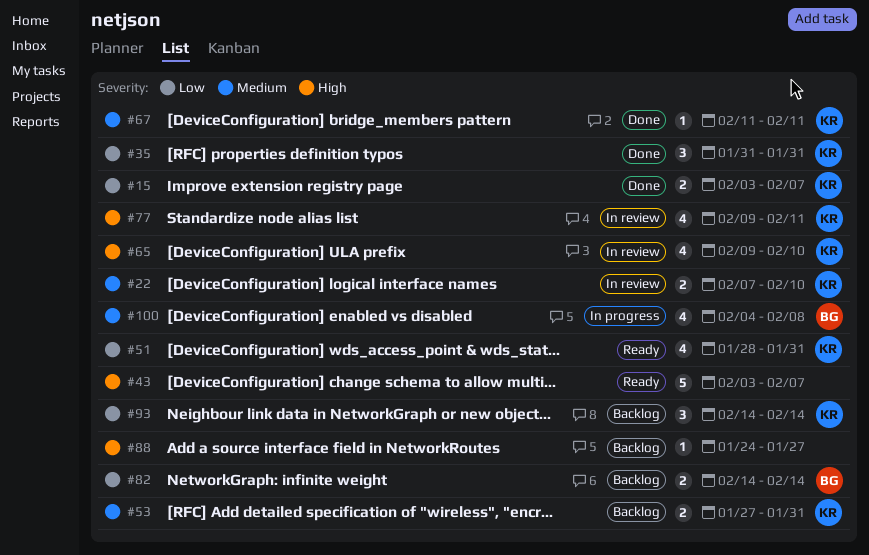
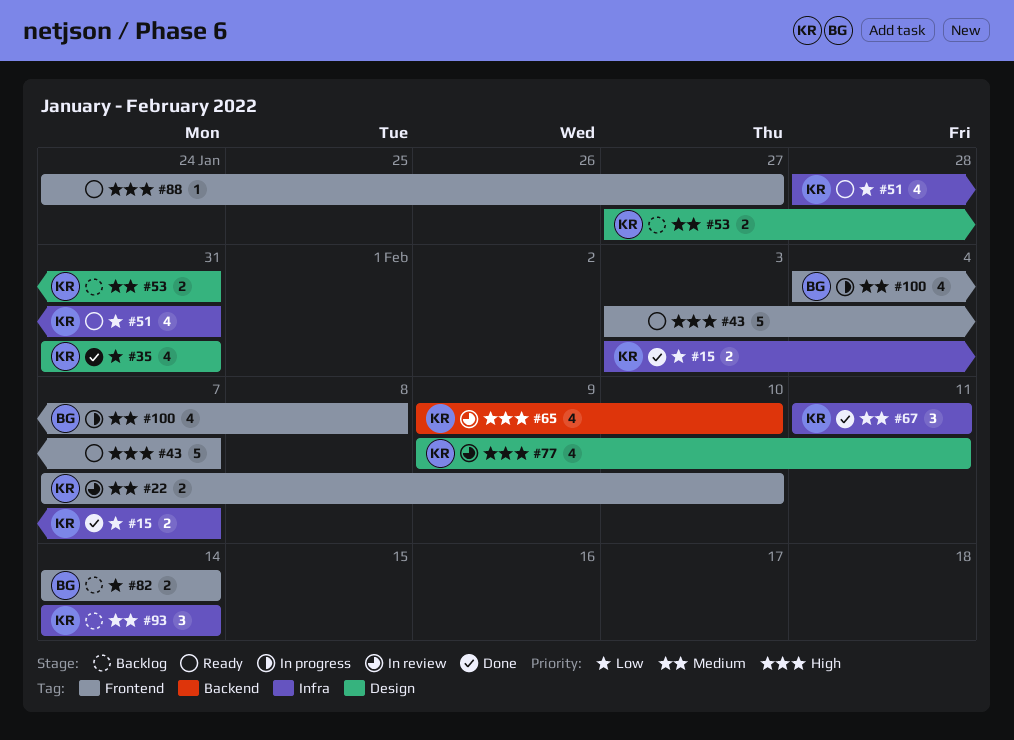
#35, estimate: 3 -> 4
#67, estimate: 1 -> 3
#88, status: Backlog -> Ready
#93, priority: Low -> Medium

